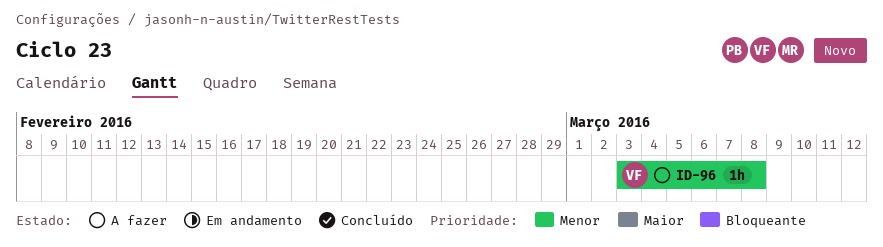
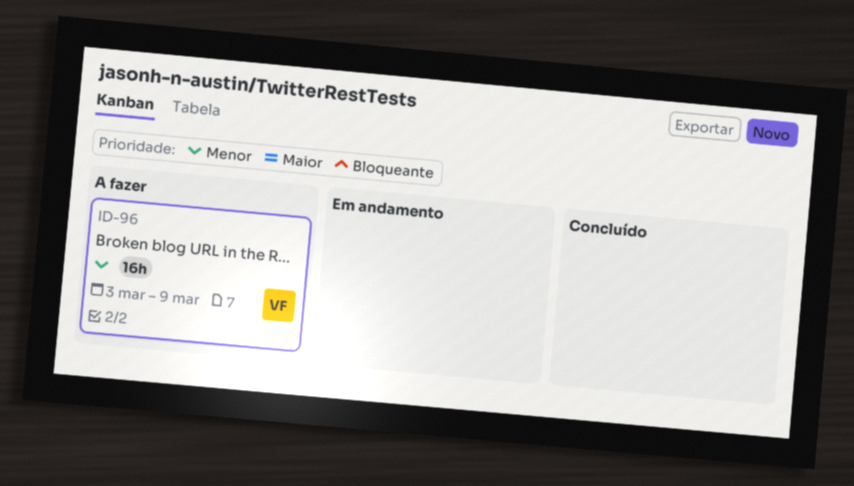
ID-96, estimate: 1h -> 16h
ID-96, due: Mar 8 -> Mar 9

